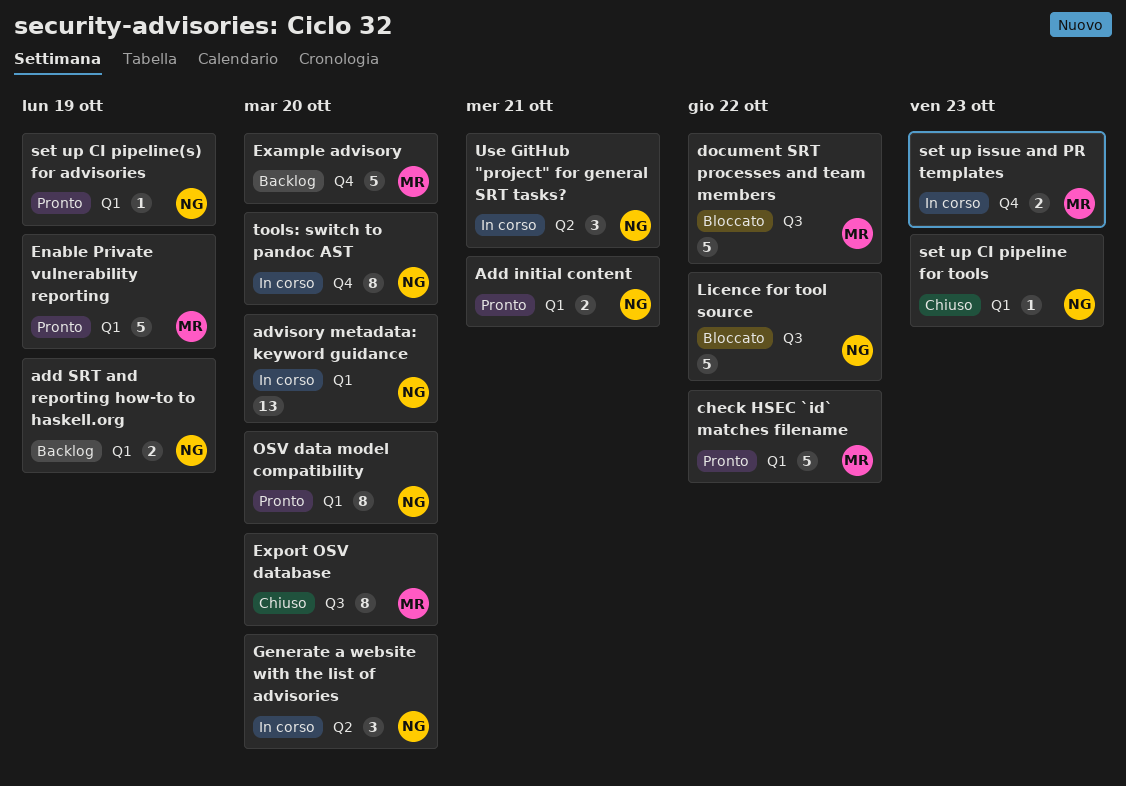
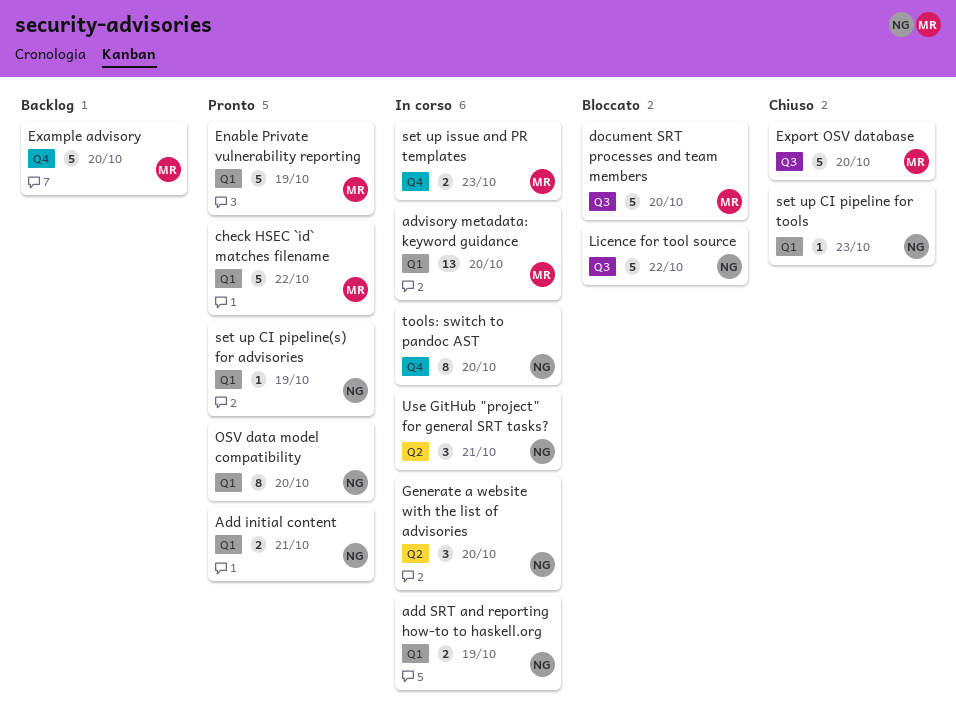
add SRT and reporting how-to to haskell.org, status: Backlog -> In corso
advisory metadata: keyword guidance, owner: NG -> MR
document SRT processes and team members, due: Oct 22 -> Oct 20
Export OSV database, estimate: 8 -> 5

